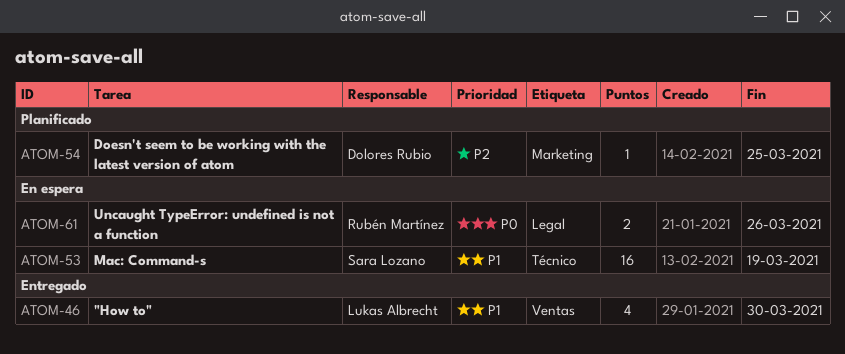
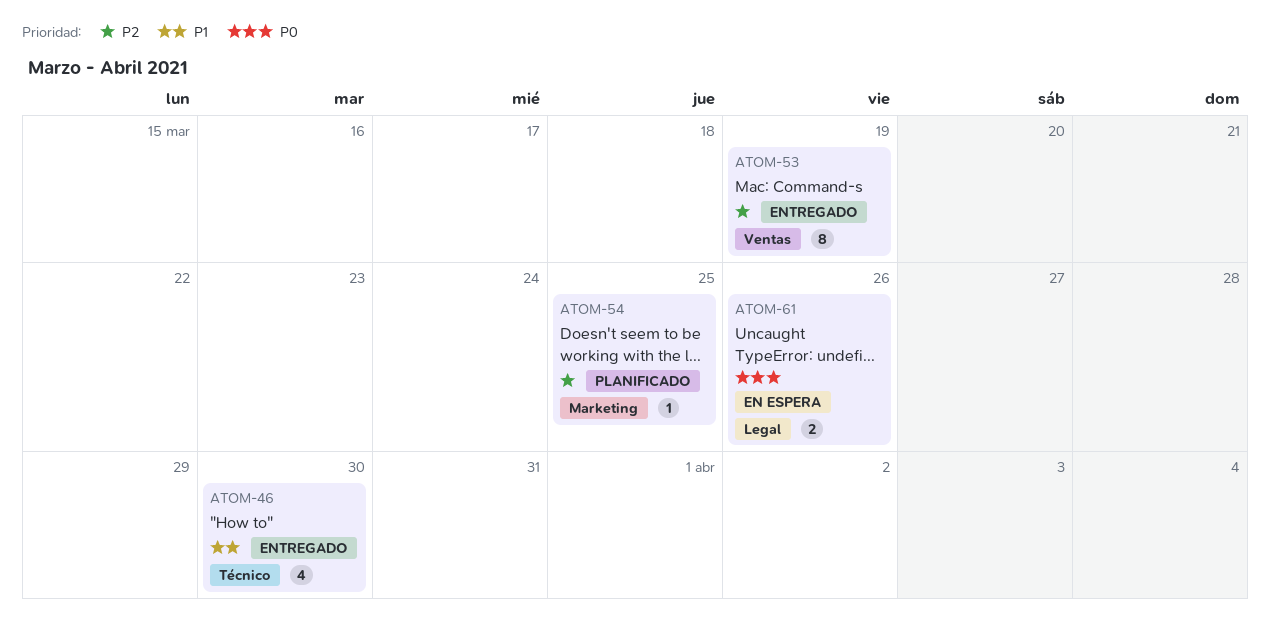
ATOM-46, label: Ventas -> Técnico
ATOM-53, status: En espera -> Entregado
ATOM-53, priority: P1 -> P2
ATOM-53, label: Técnico -> Ventas
ATOM-53, estimate: 16 -> 8

